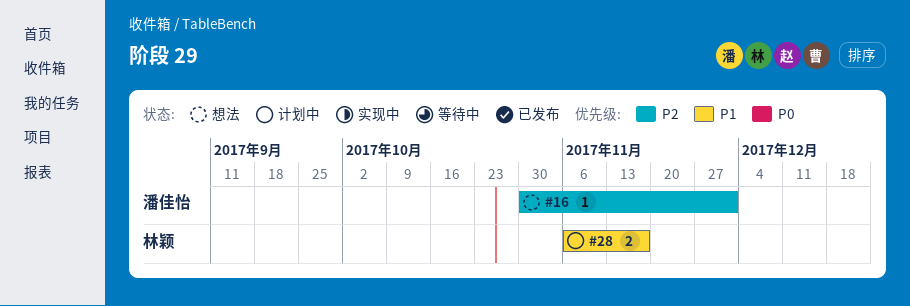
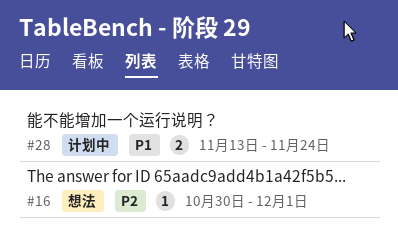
#28, start: Nov 6 -> Nov 13
#28, due: Nov 17 -> Nov 24

